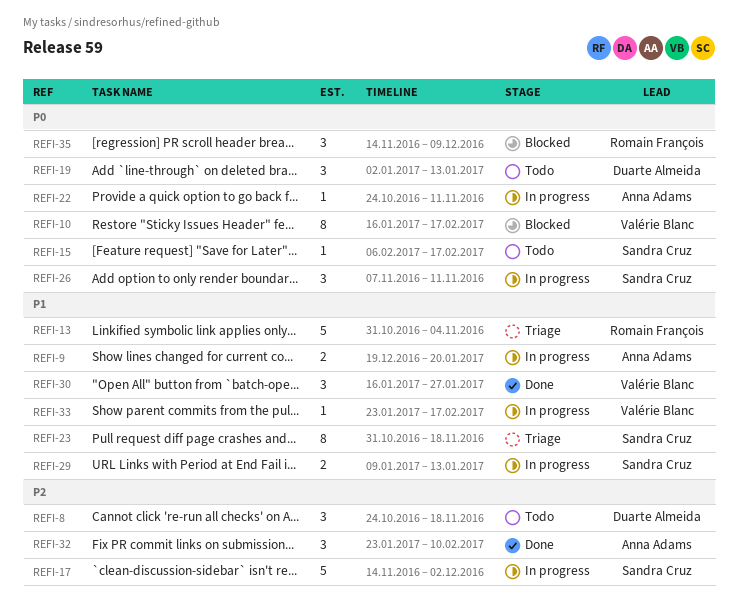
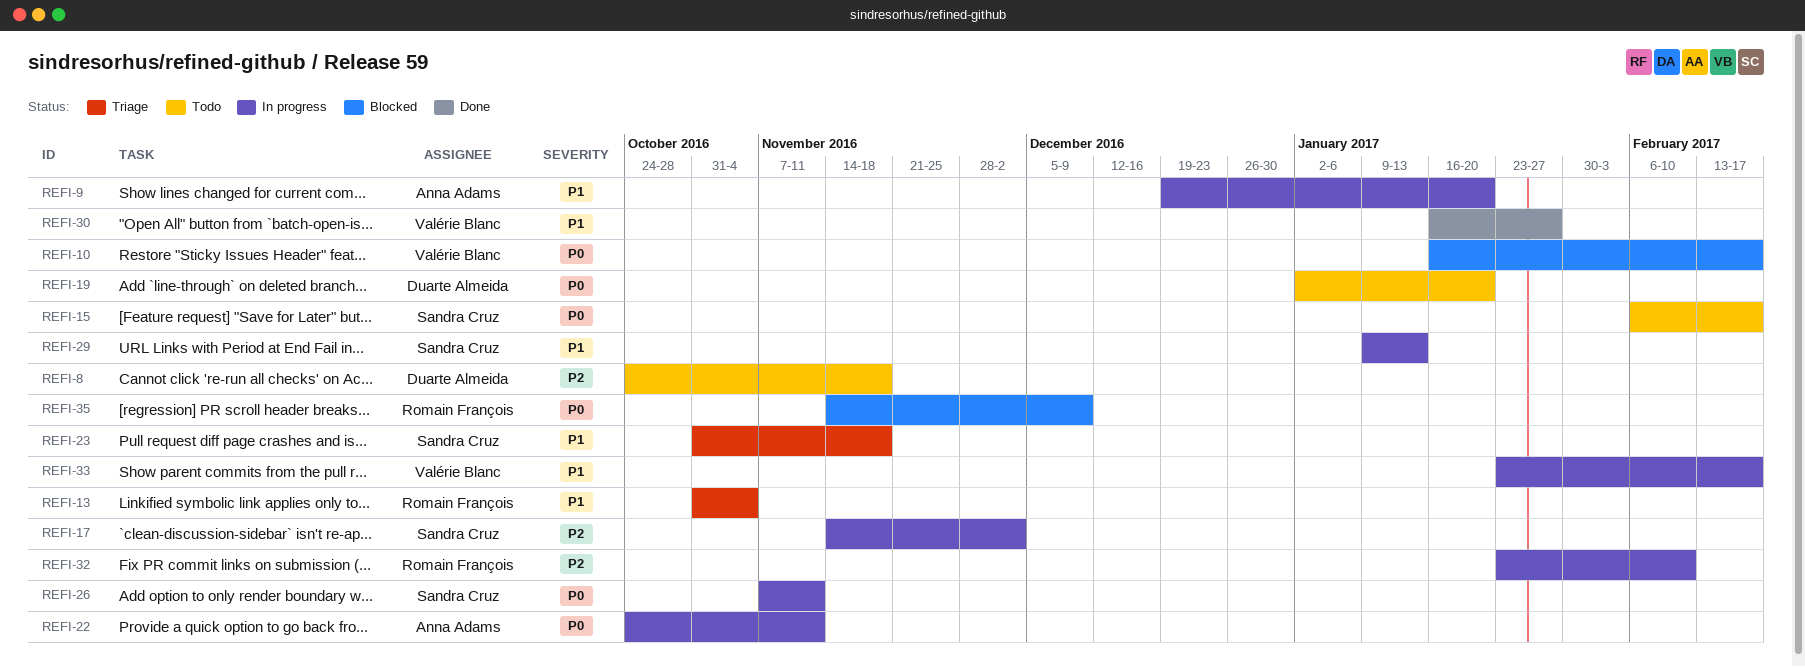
REFI-19, due: Jan 13 -> Jan 20
REFI-32, status: Done -> In progress
REFI-32, owner: Anna Adams -> Romain François

